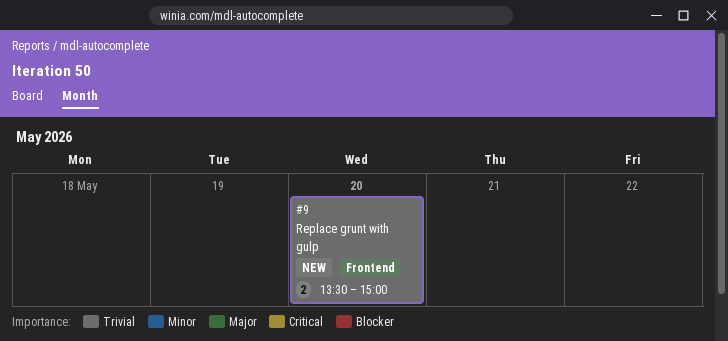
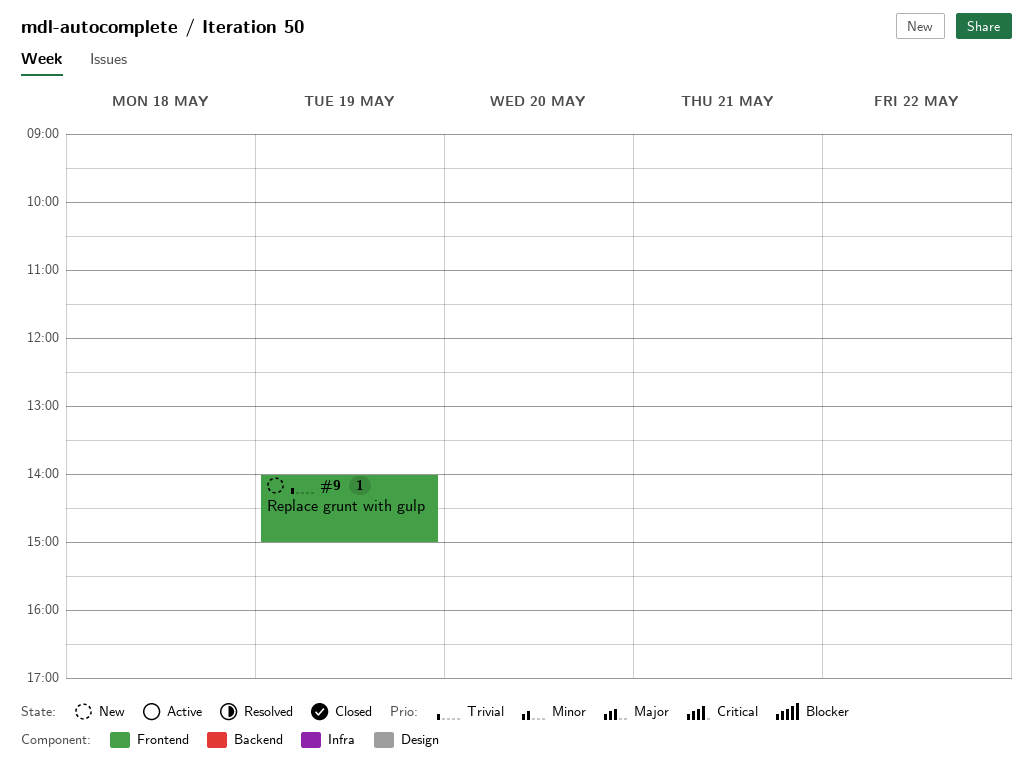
#9, estimate: 2 -> 1
#9, day: May 20 -> May 19
#9, begins: 13:30 -> 14:00

